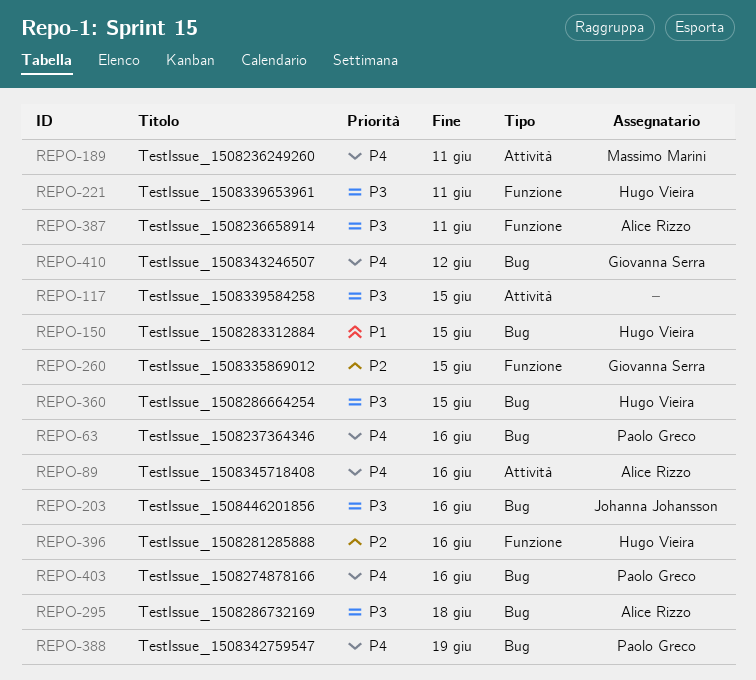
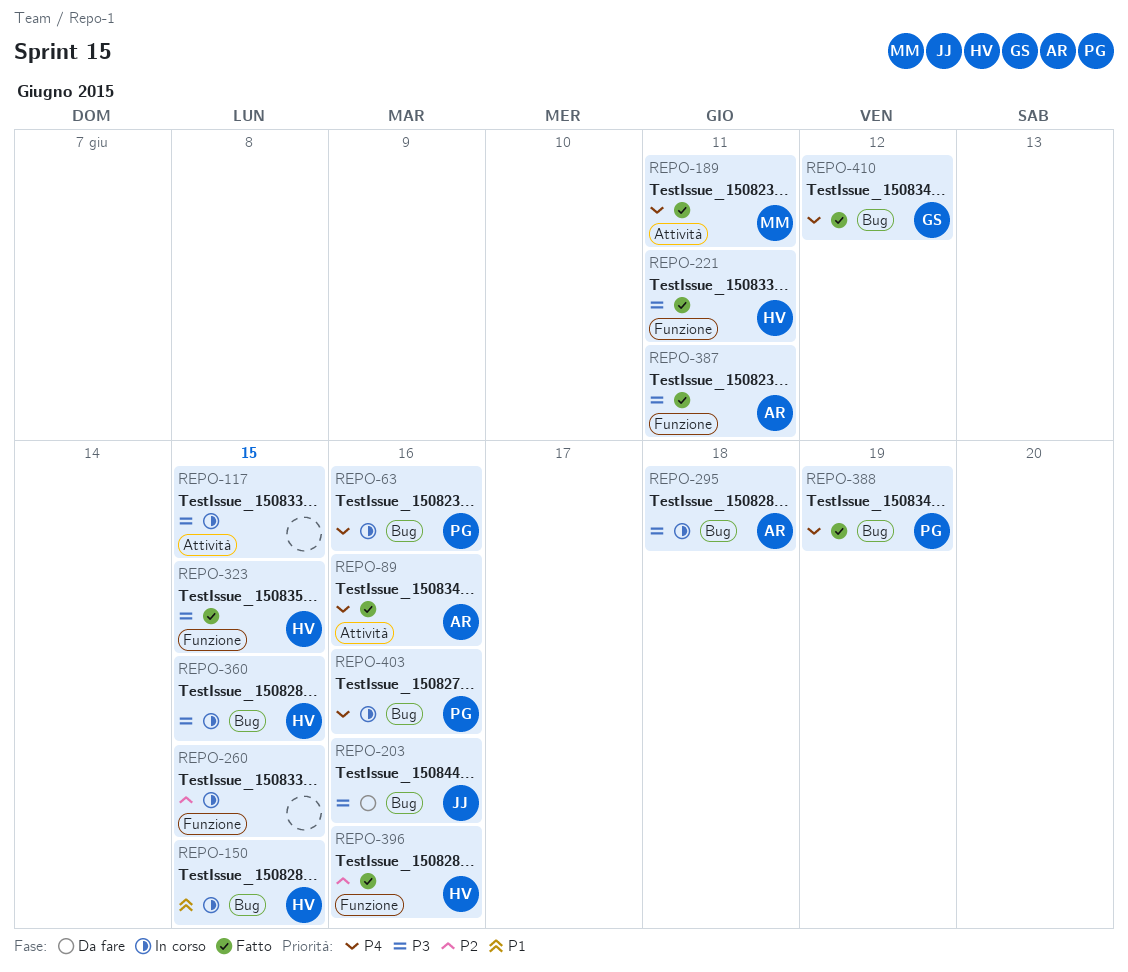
REPO-260, owner: Giovanna Serra -> none
REPO-323: none -> present

